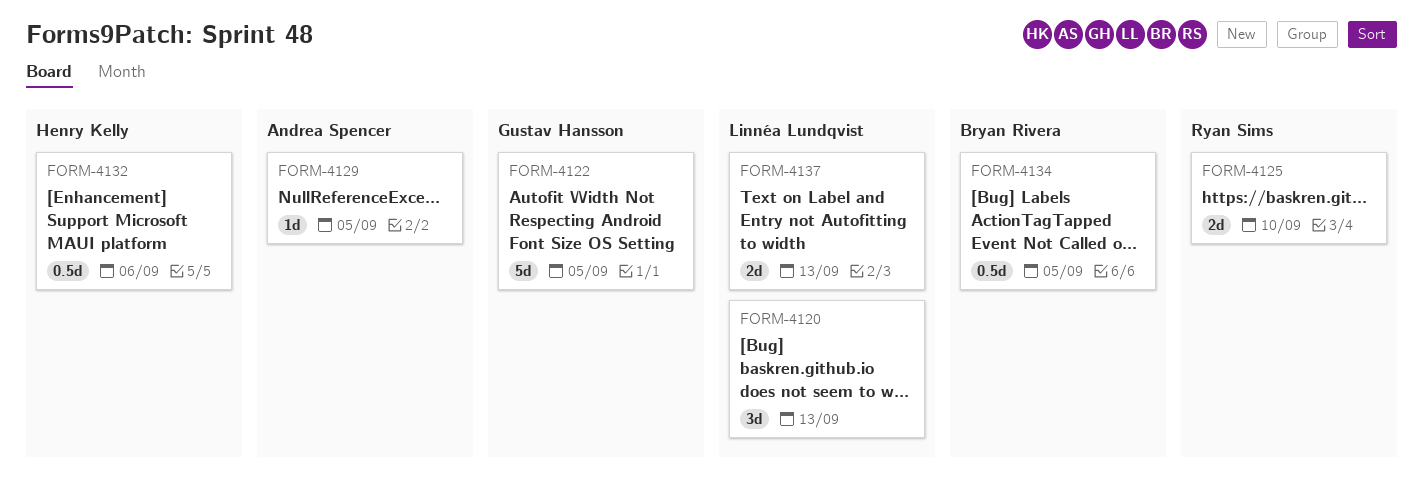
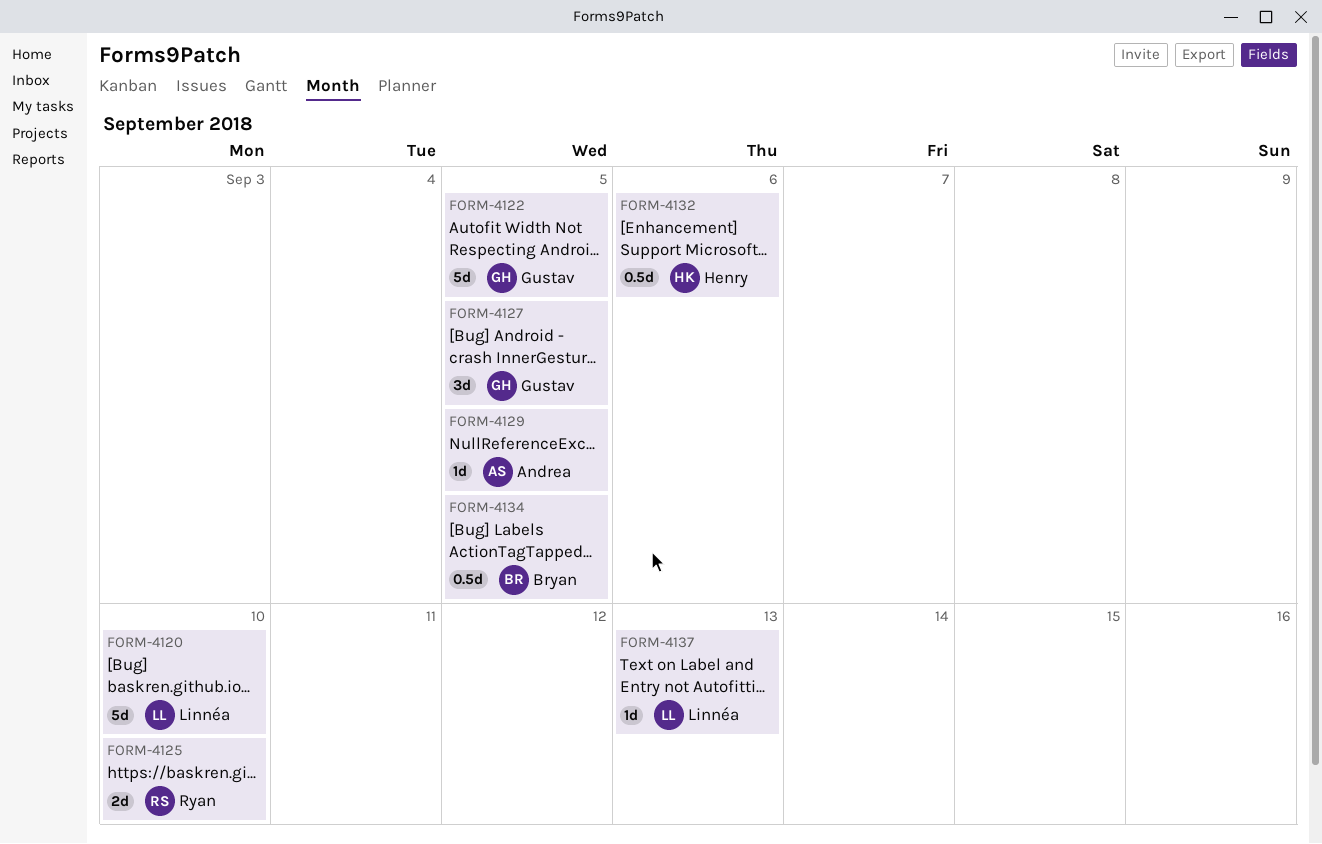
FORM-4120, estimate: 3d -> 5d
FORM-4120, due: Sep 13 -> Sep 10
FORM-4127: none -> present
FORM-4137, estimate: 2d -> 1d

